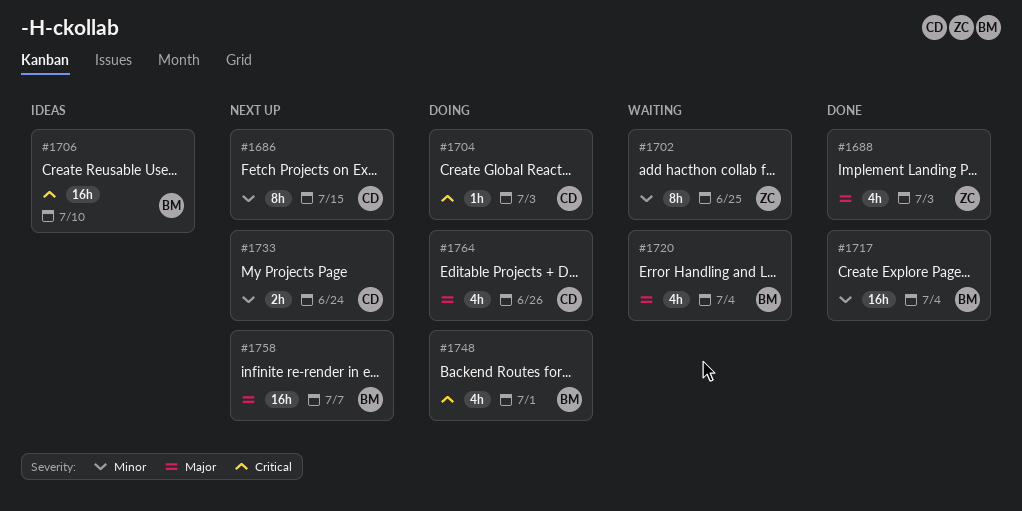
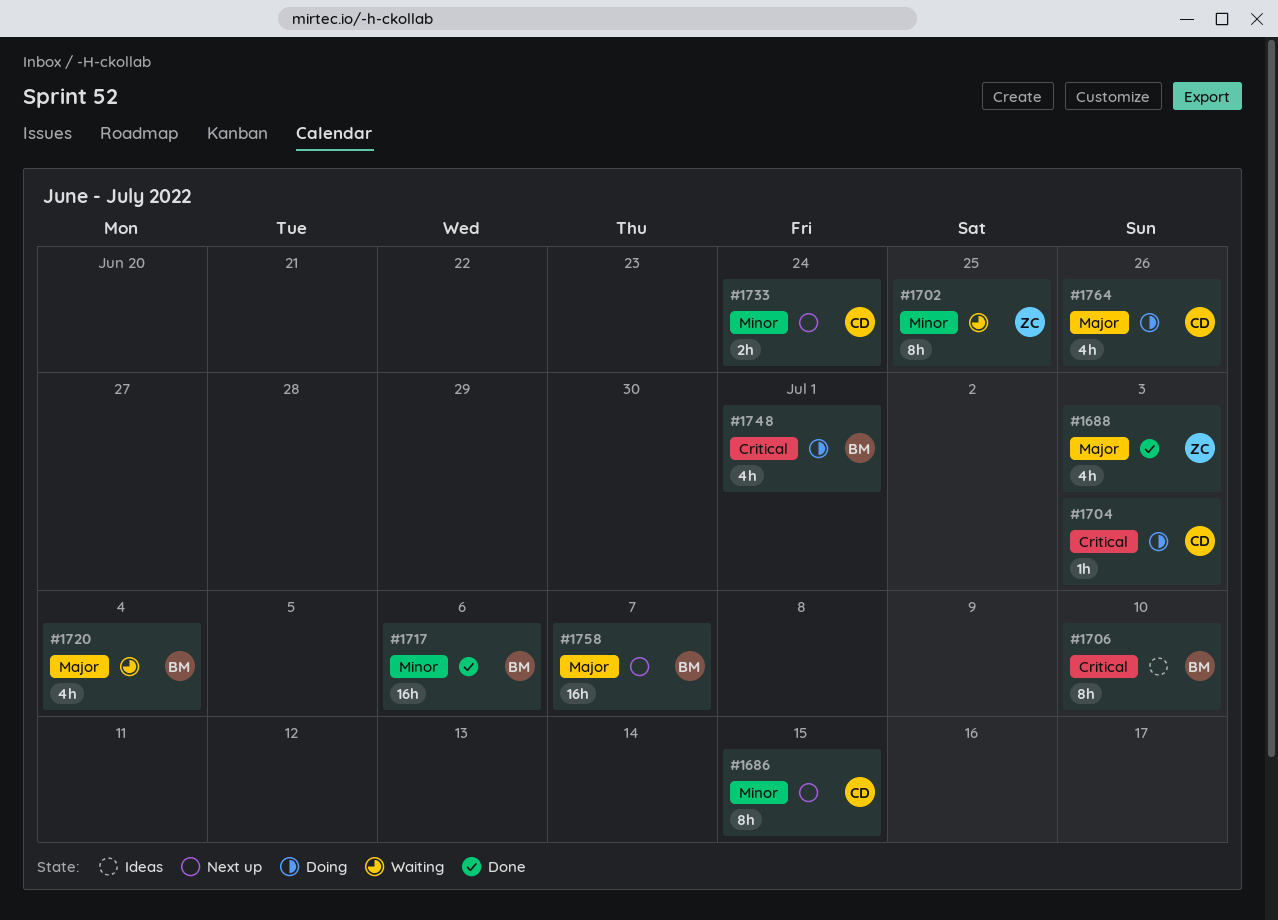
#1706, estimate: 16h -> 8h
#1717, due: Jul 4 -> Jul 6

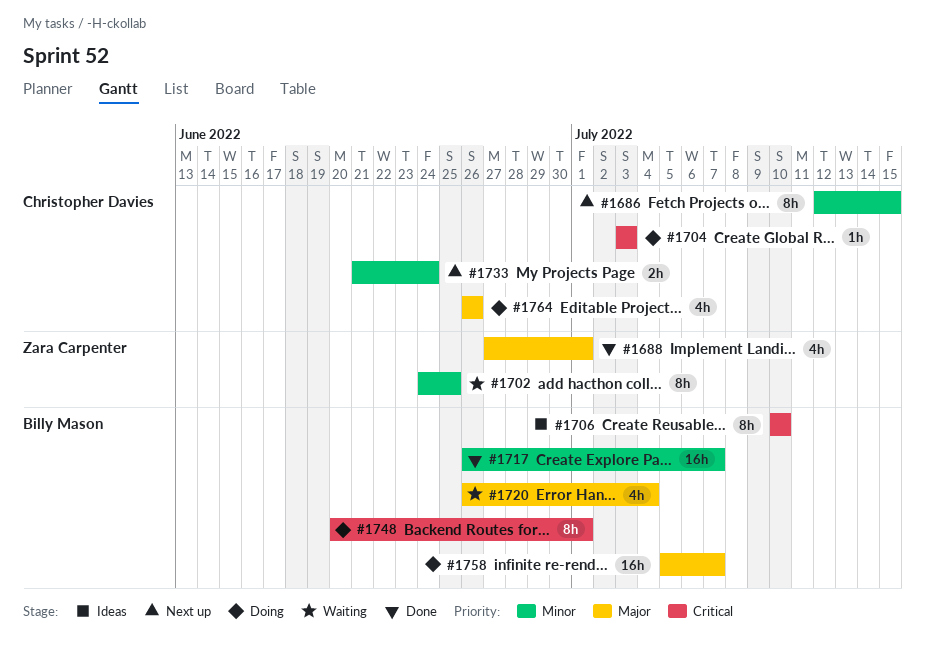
#1688, due: Jul 3 -> Jul 1
#1717, due: Jul 6 -> Jul 7
#1748, estimate: 4h -> 8h
#1758, status: Next up -> Doing

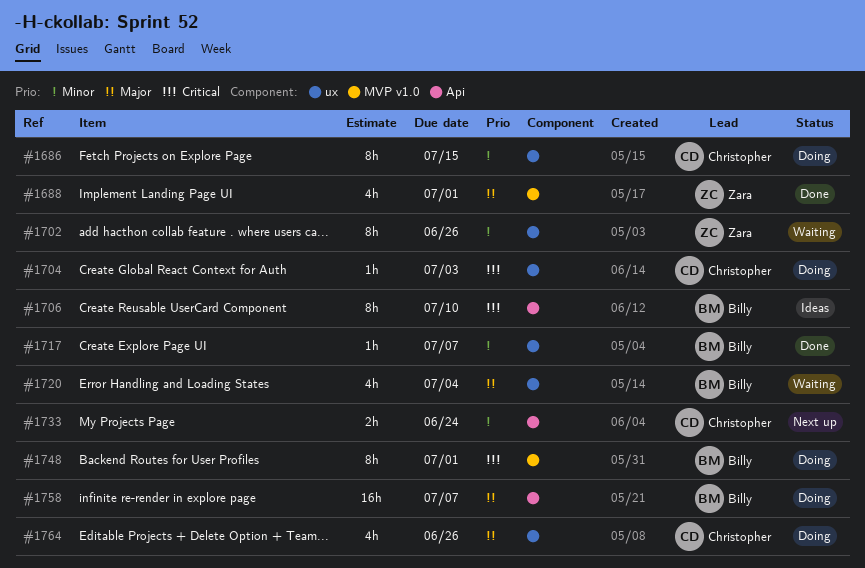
#1686, status: Next up -> Doing
#1702, due: Jun 25 -> Jun 26
#1717, estimate: 16h -> 1h

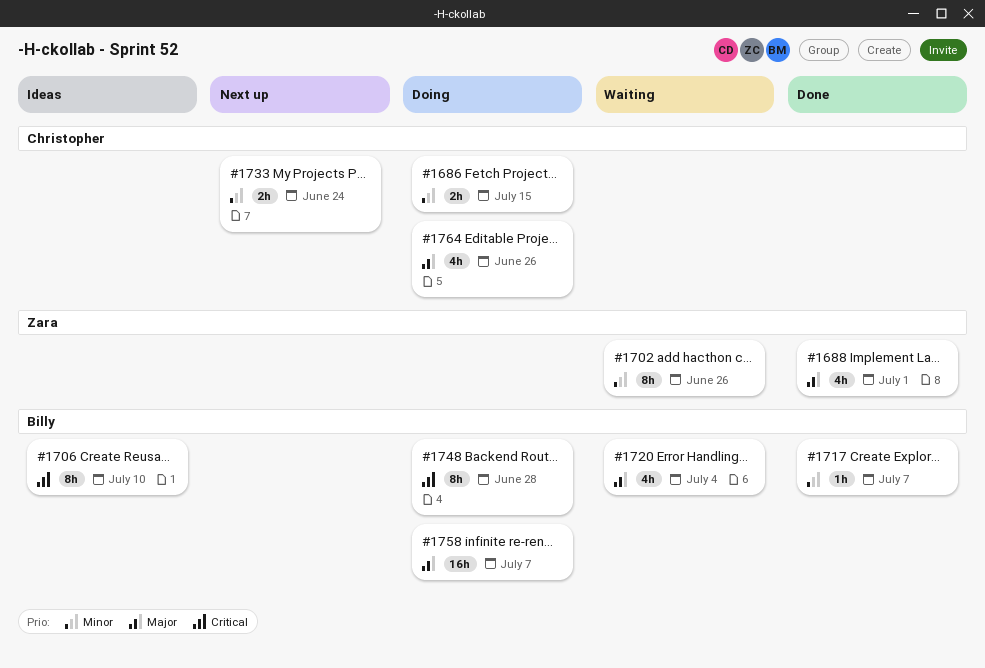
#1686, estimate: 8h -> 2h
#1704: present -> none
#1748, due: Jul 1 -> Jun 28

